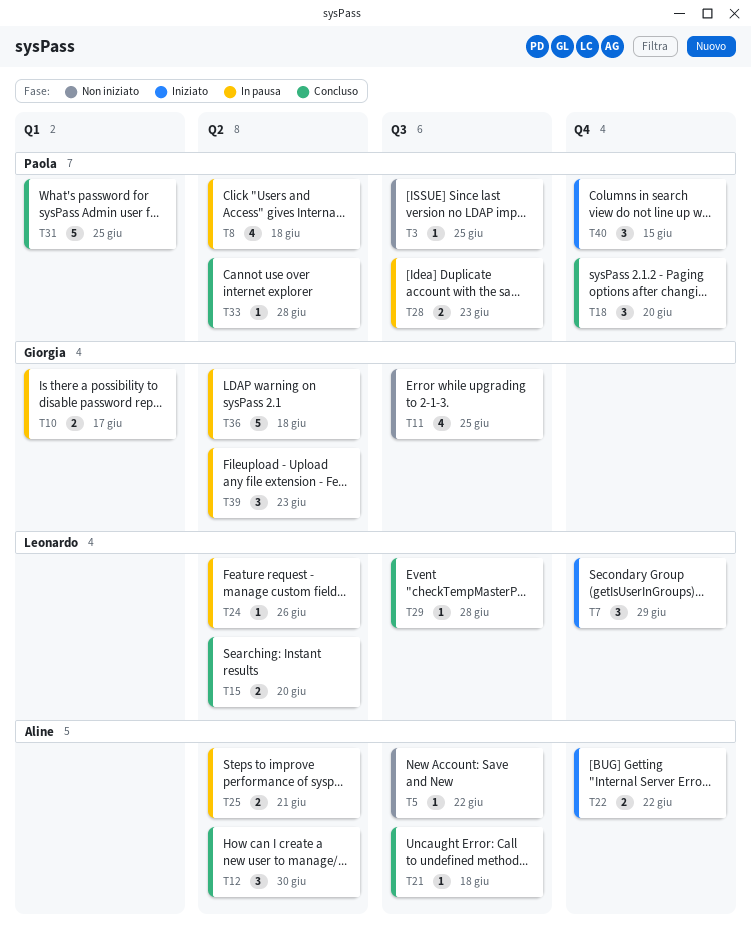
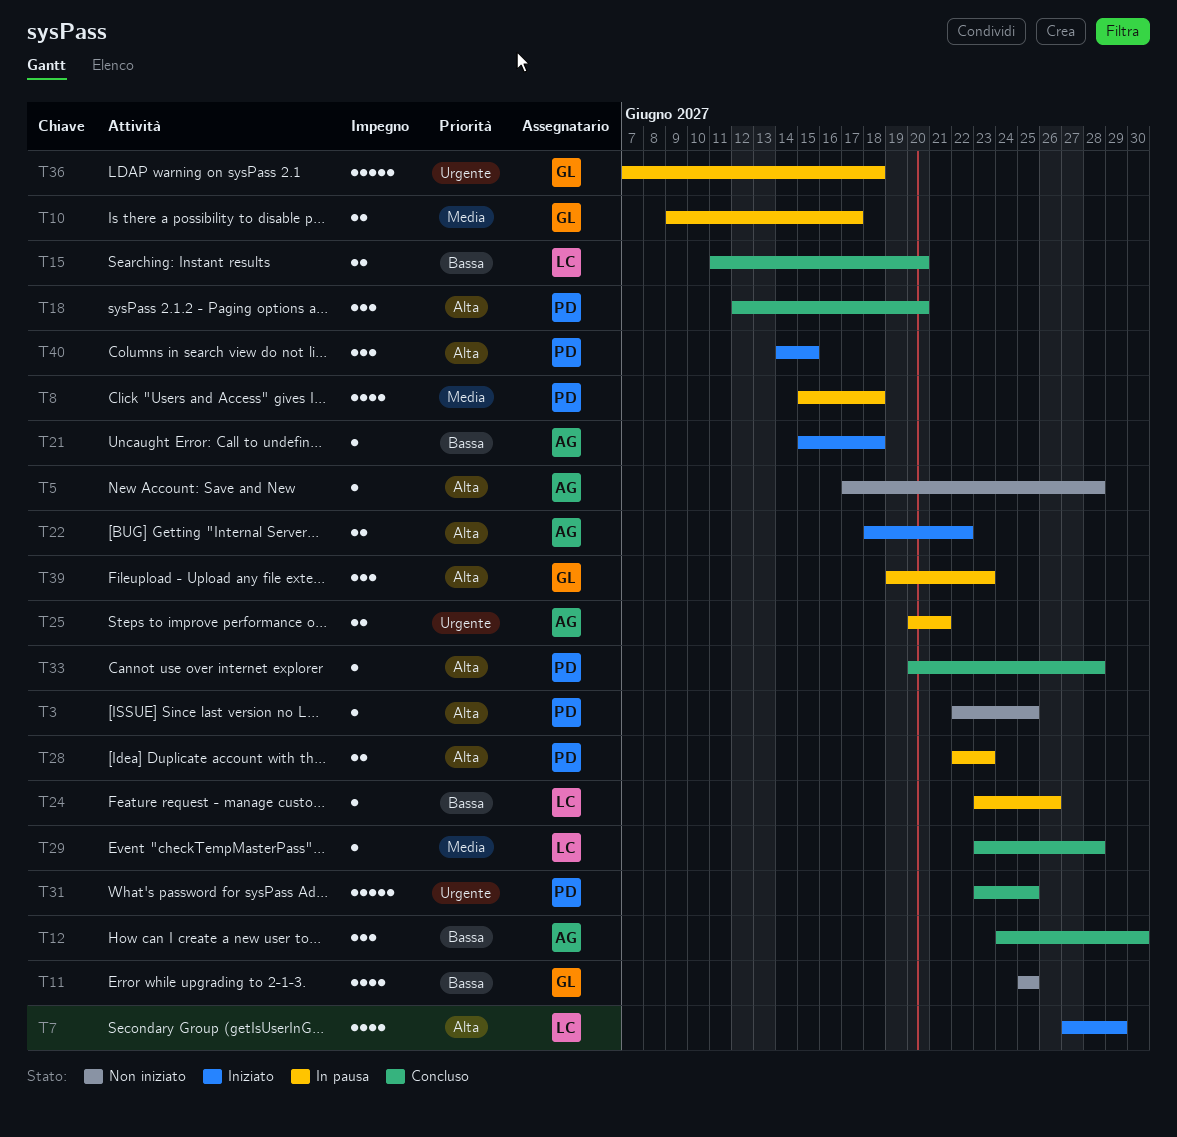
T5, due: Jun 22 -> Jun 28
T7, estimate: 3 -> 4
T21, status: Concluso -> Iniziato

